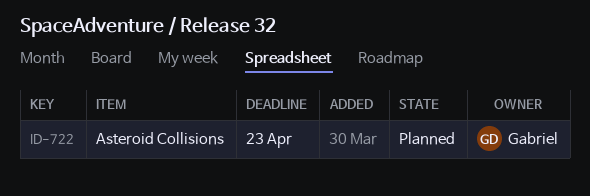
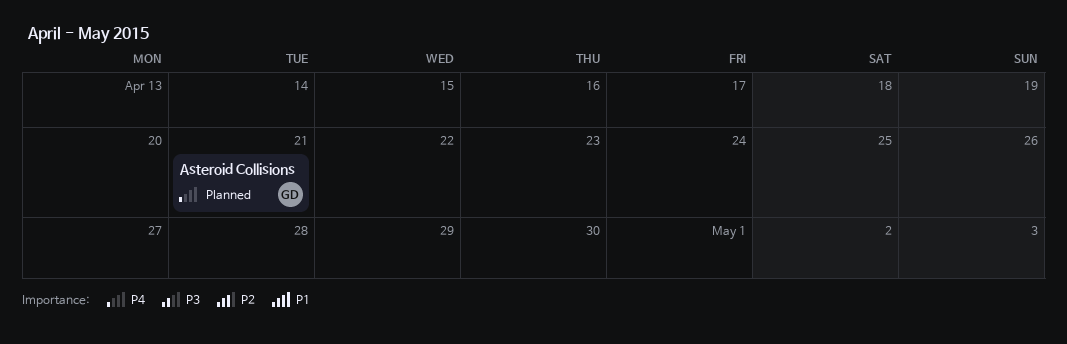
Asteroid Collisions, due: Apr 23 -> Apr 21

